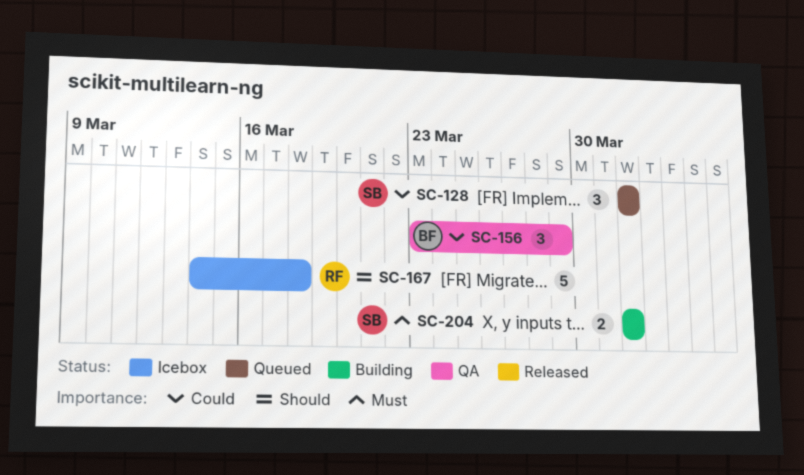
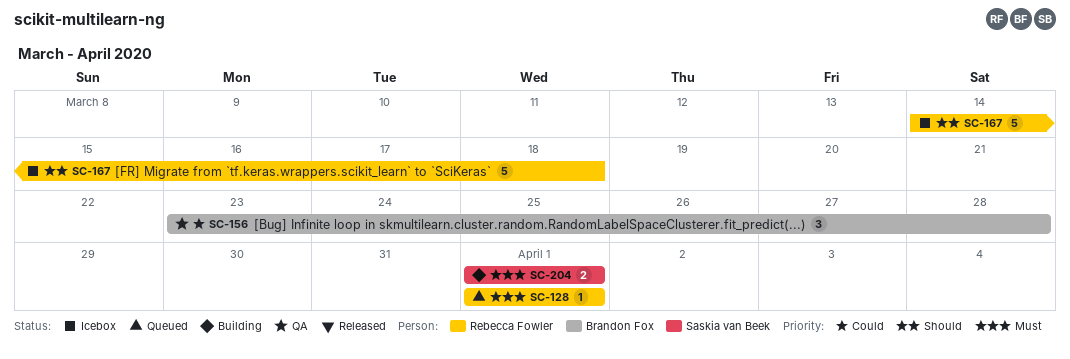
SC-128, owner: Saskia van Beek -> Rebecca Fowler
SC-128, priority: Could -> Must
SC-128, estimate: 3 -> 1
SC-156, due: Mar 29 -> Mar 28

